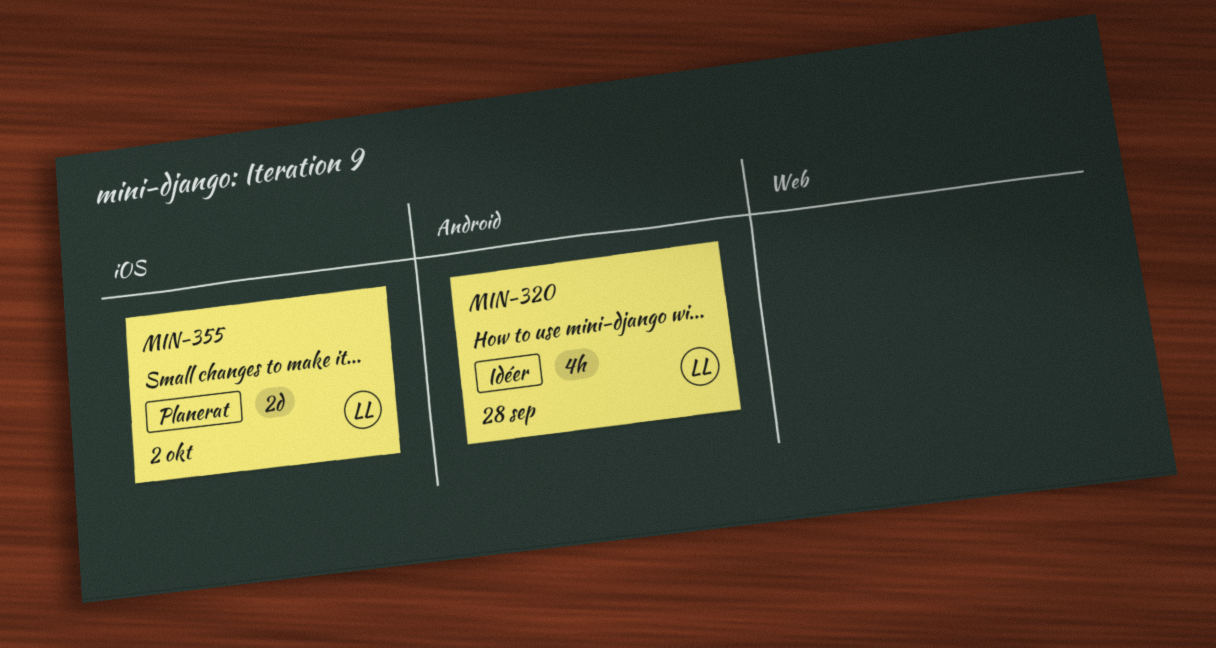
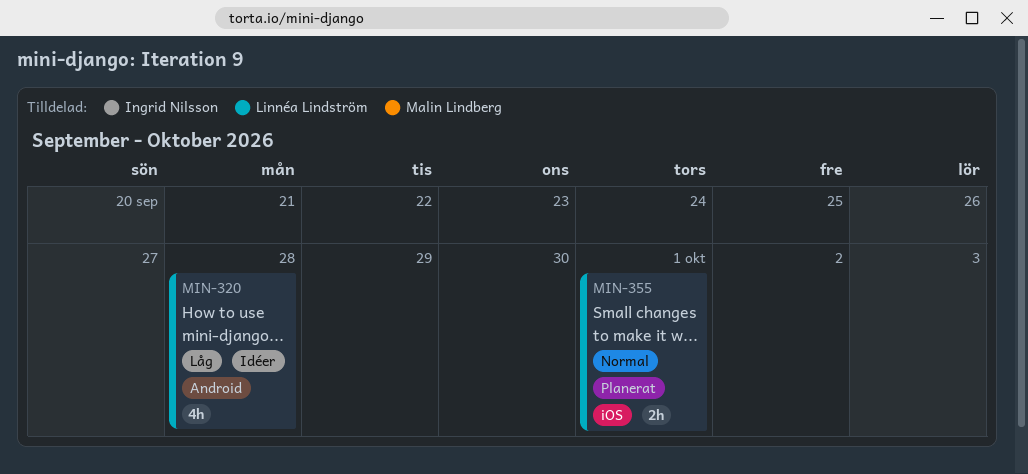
MIN-355, estimate: 2d -> 2h
MIN-355, due: Oct 2 -> Oct 1

